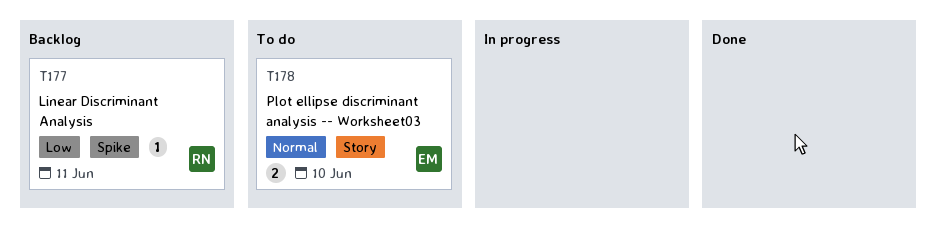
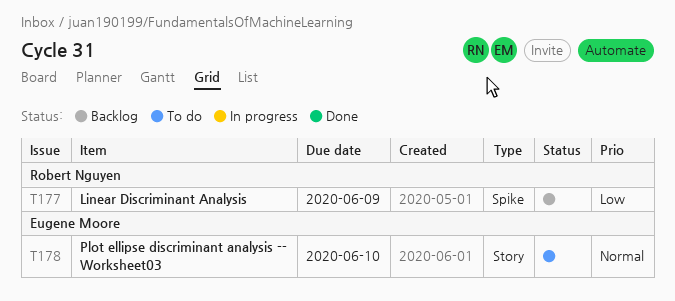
T177, due: Jun 11 -> Jun 9

